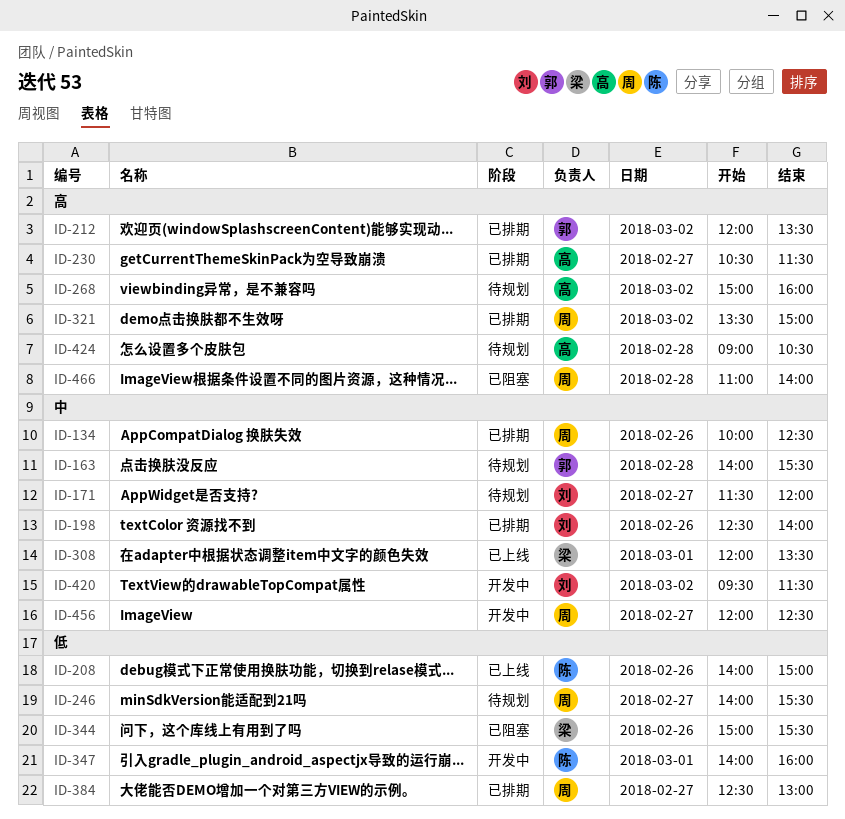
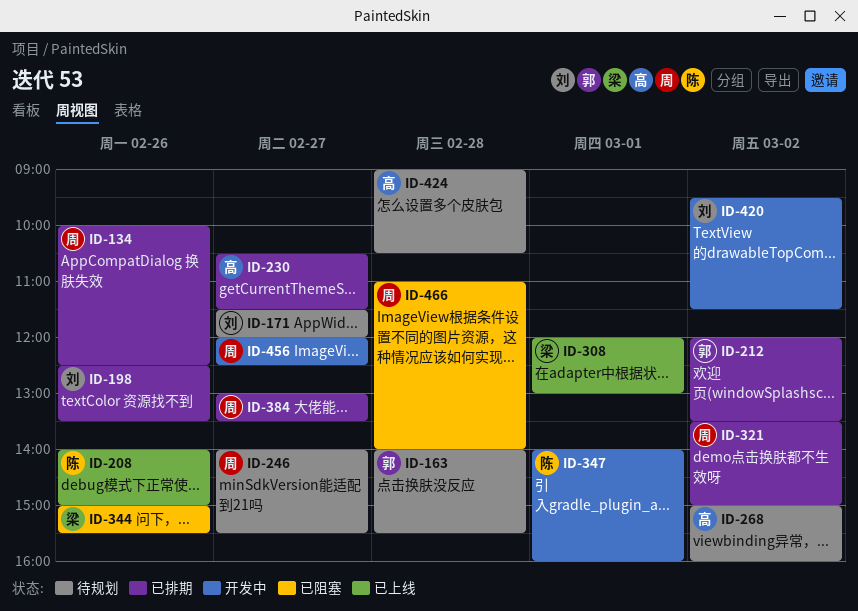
ID-198, ends: 14:00 -> 13:30
ID-308, ends: 13:30 -> 13:00
ID-384, begins: 12:30 -> 13:00
ID-384, ends: 13:00 -> 13:30

